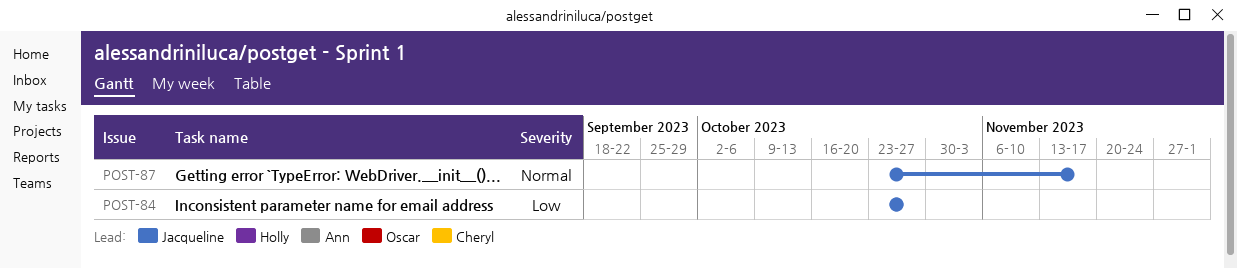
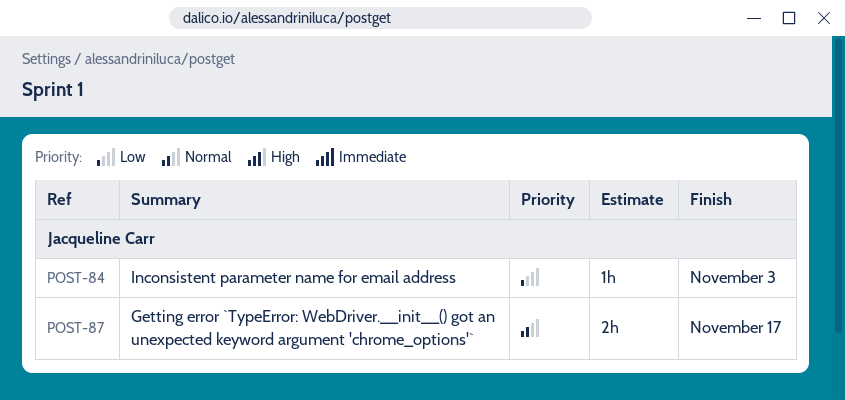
POST-84, due: Oct 27 -> Nov 3

